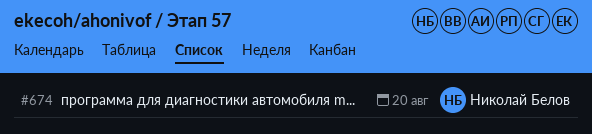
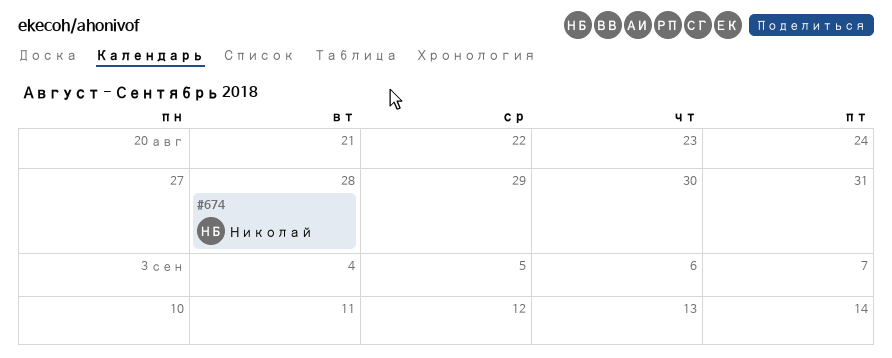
#674, due: Aug 20 -> Aug 28

